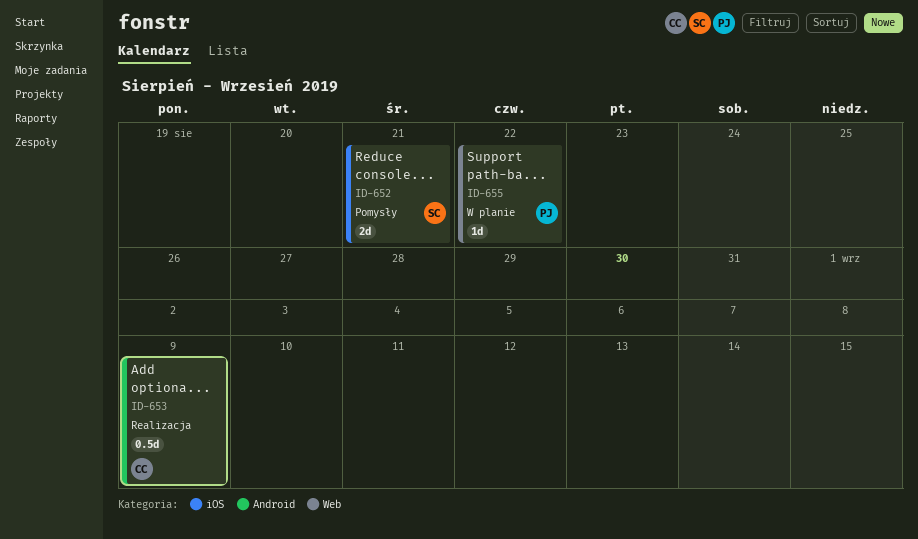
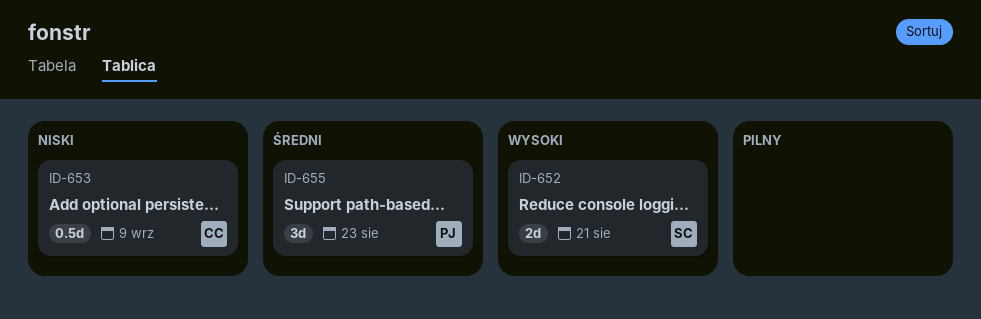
ID-655, estimate: 1d -> 3d
ID-655, due: Aug 22 -> Aug 23

